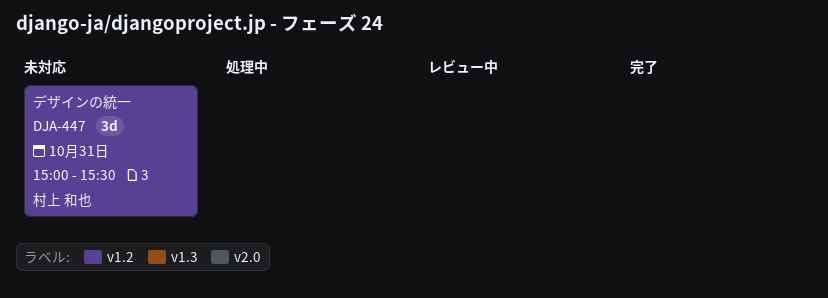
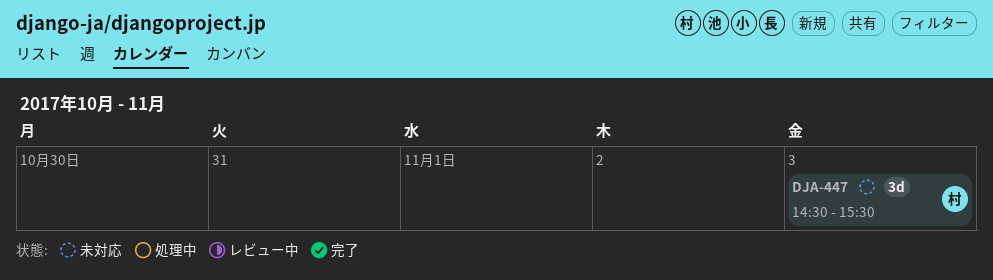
DJA-447, day: Oct 31 -> Nov 3
DJA-447, begins: 15:00 -> 14:30

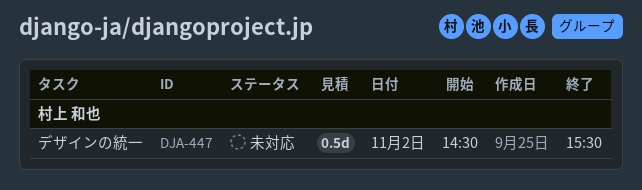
DJA-447, estimate: 3d -> 0.5d
DJA-447, day: Nov 3 -> Nov 2

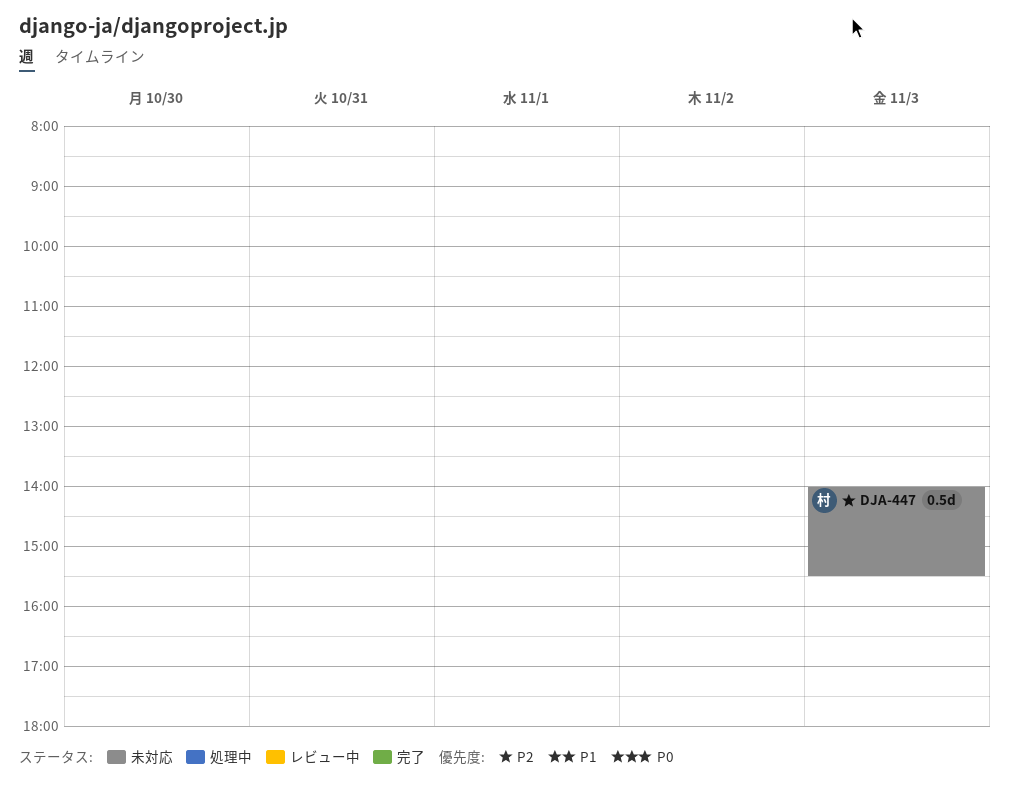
DJA-447, day: Nov 2 -> Nov 3
DJA-447, begins: 14:30 -> 14:00

